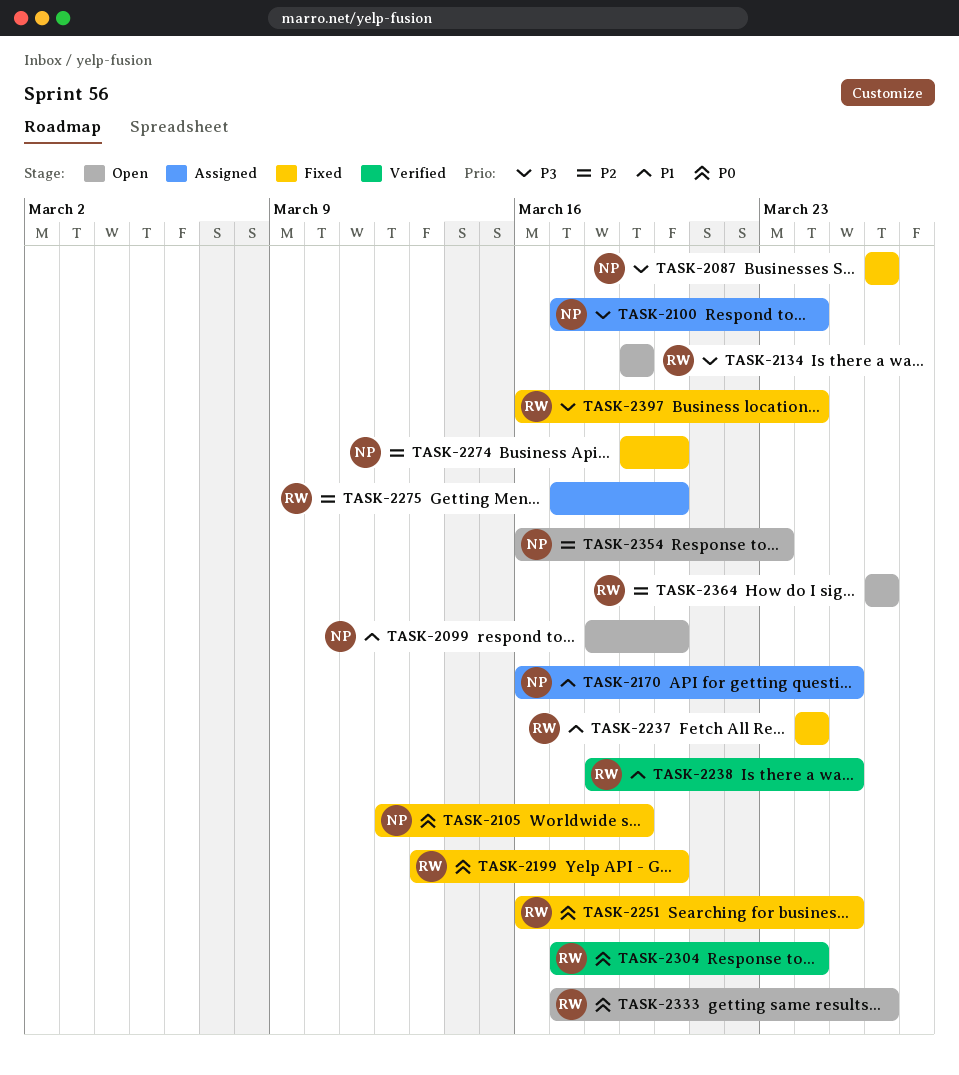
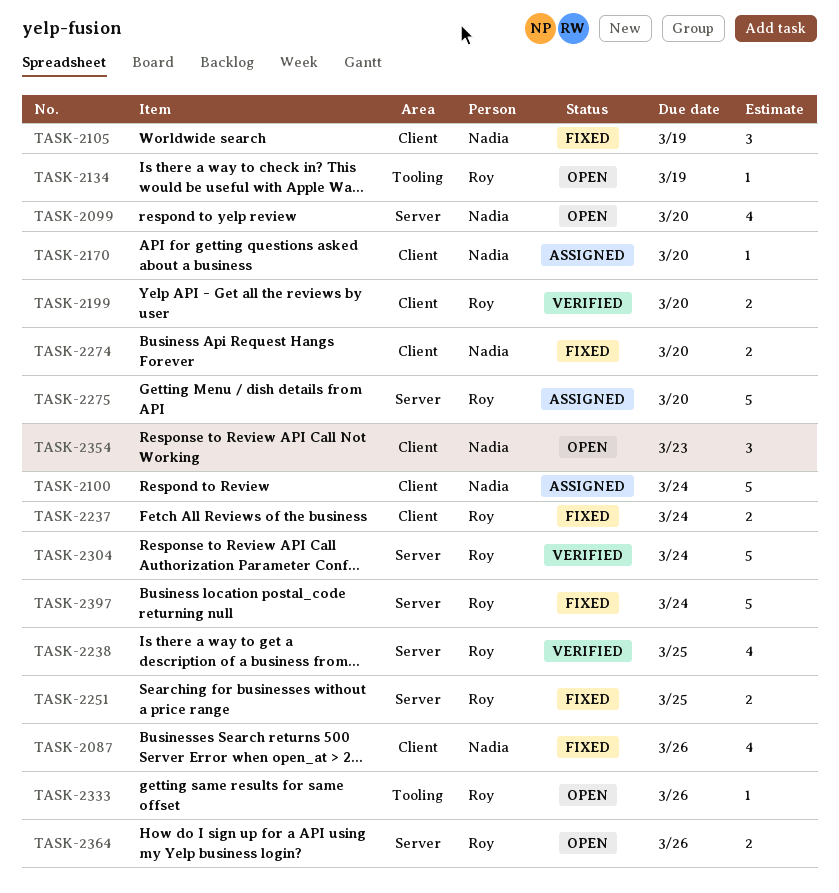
TASK-2170, due: Mar 25 -> Mar 20
TASK-2199, status: Fixed -> Verified

